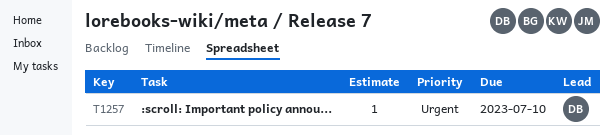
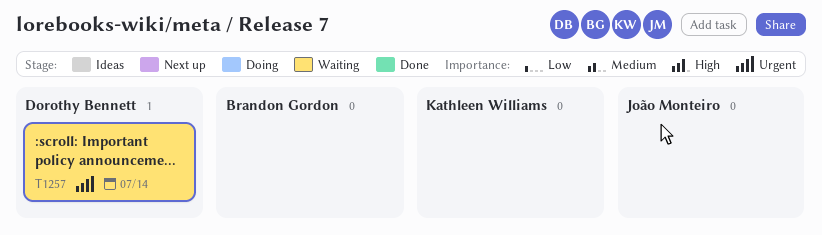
T1257, due: Jul 10 -> Jul 14

